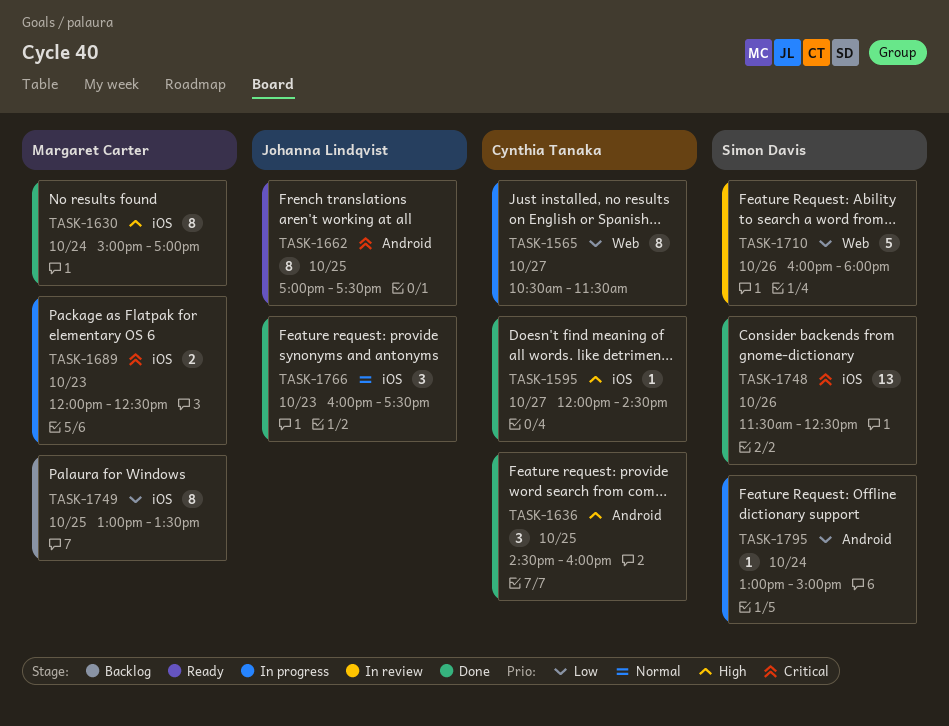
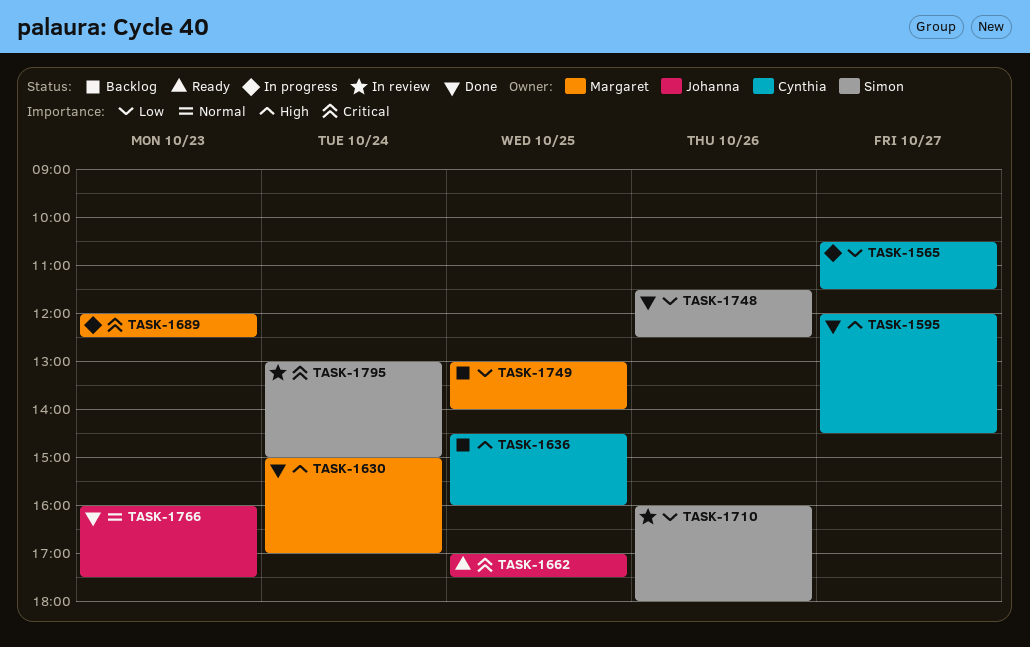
TASK-1636, status: Done -> Backlog
TASK-1748, priority: Critical -> Low
TASK-1749, ends: 13:30 -> 14:00
TASK-1795, status: In progress -> In review
TASK-1795, priority: Low -> Critical

